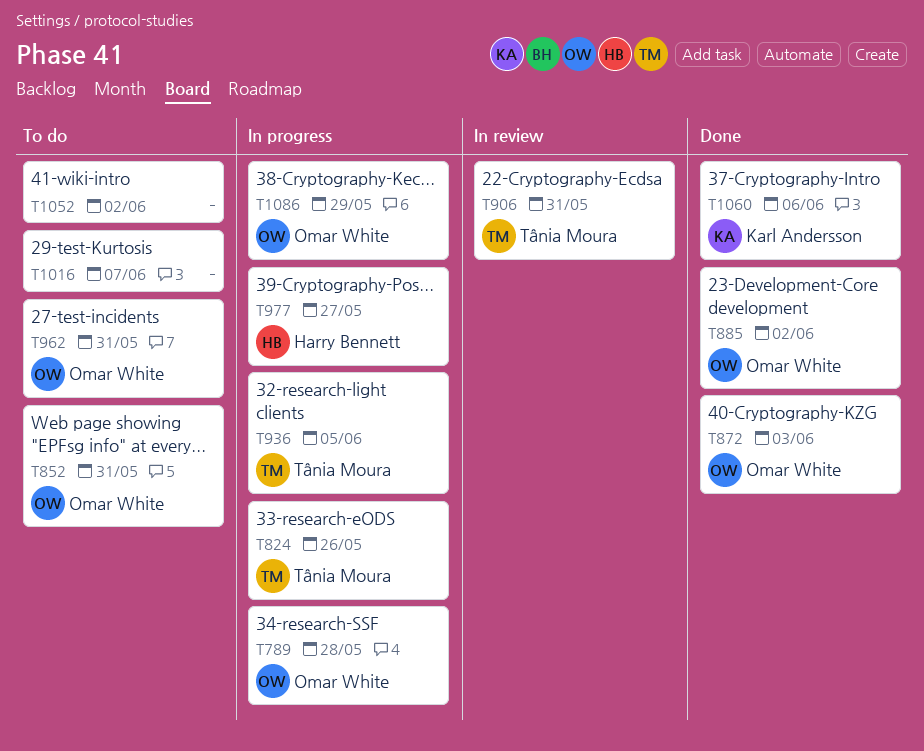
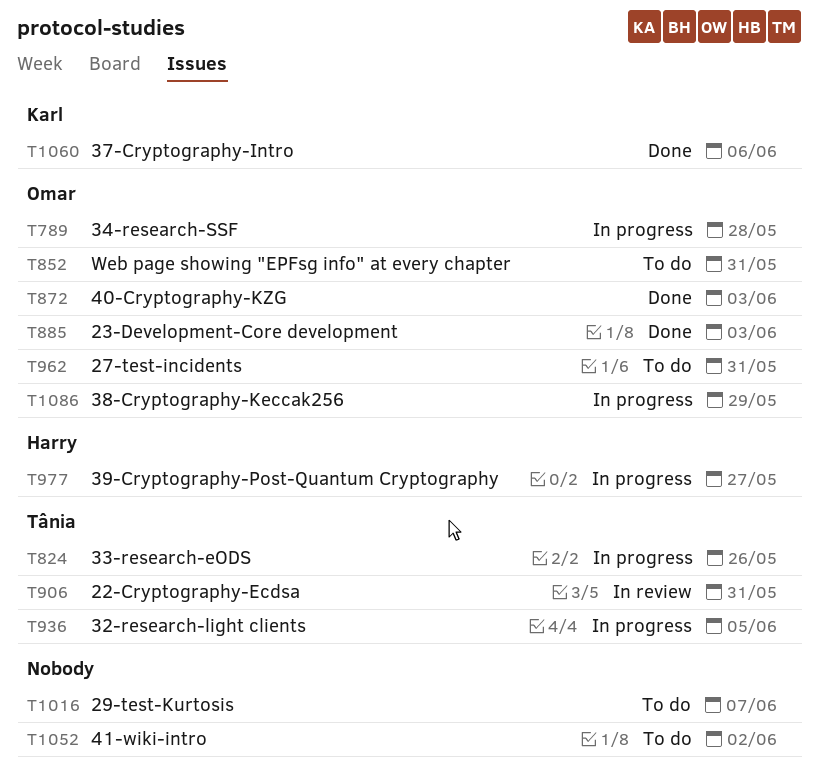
T885, due: Jun 2 -> Jun 3

